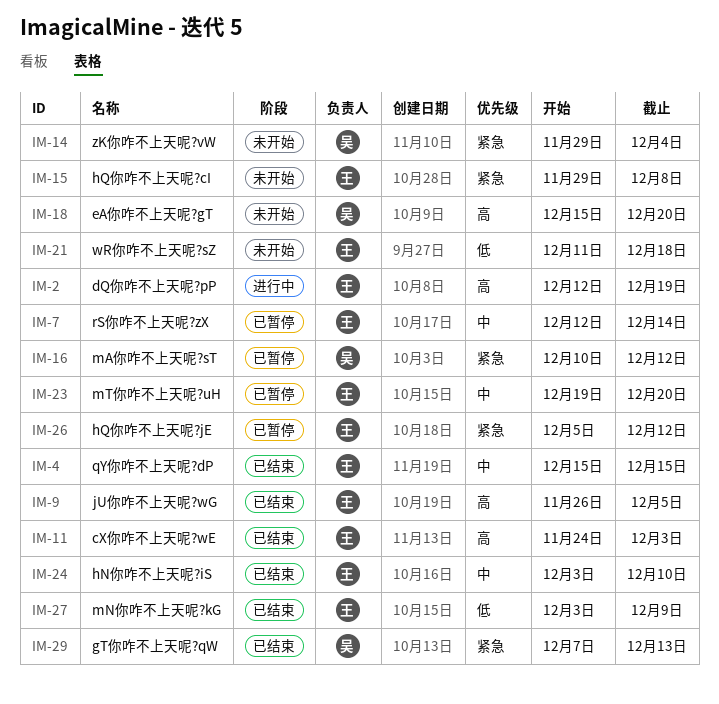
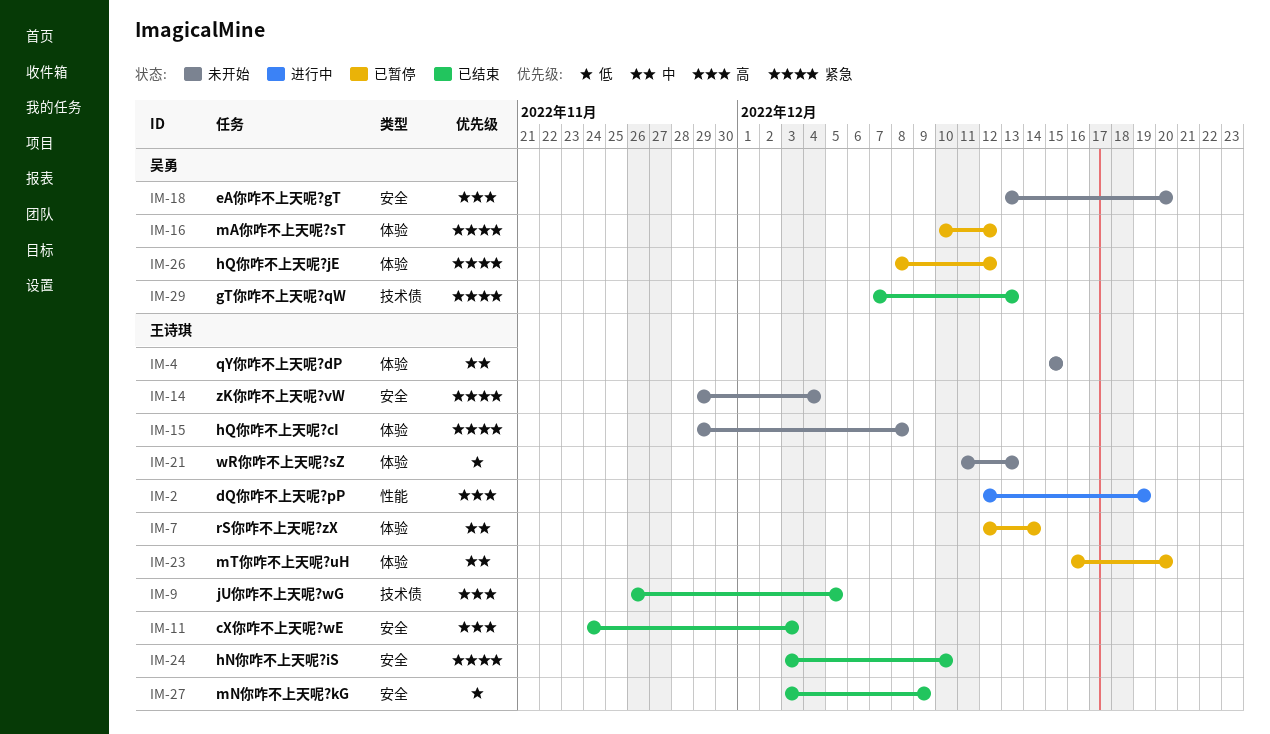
IM-4, status: 已结束 -> 未开始
IM-14, owner: 吴勇 -> 王诗琪
IM-18, start: Dec 15 -> Dec 13
IM-21, due: Dec 18 -> Dec 13
IM-23, start: Dec 19 -> Dec 16
IM-24, priority: 中 -> 紧急
IM-26, owner: 王诗琪 -> 吴勇
IM-26, start: Dec 5 -> Dec 8

